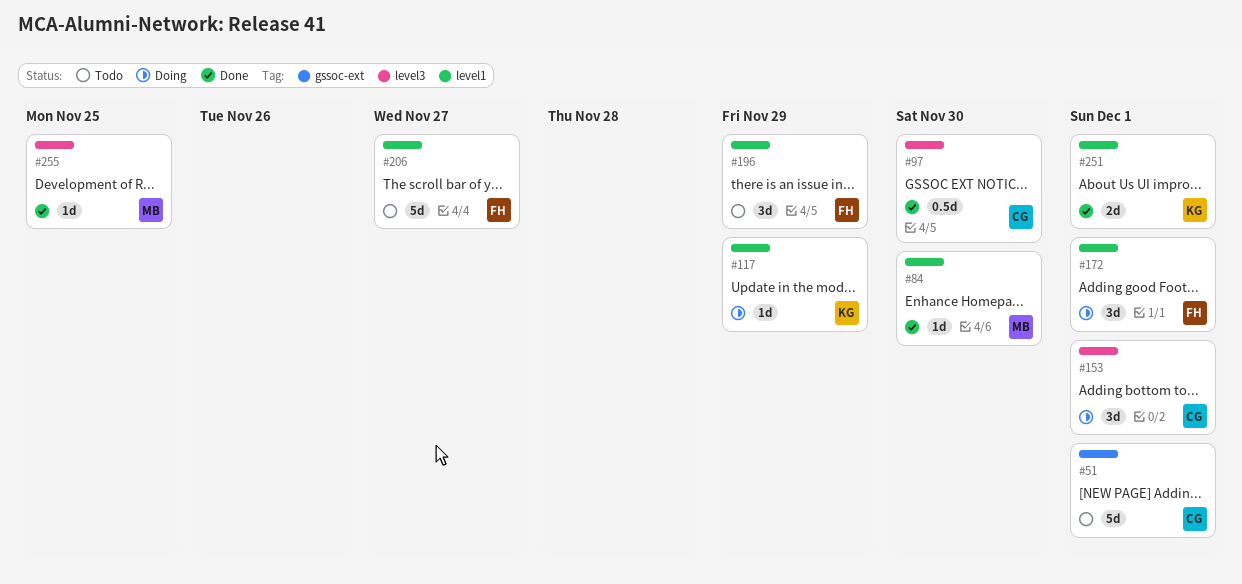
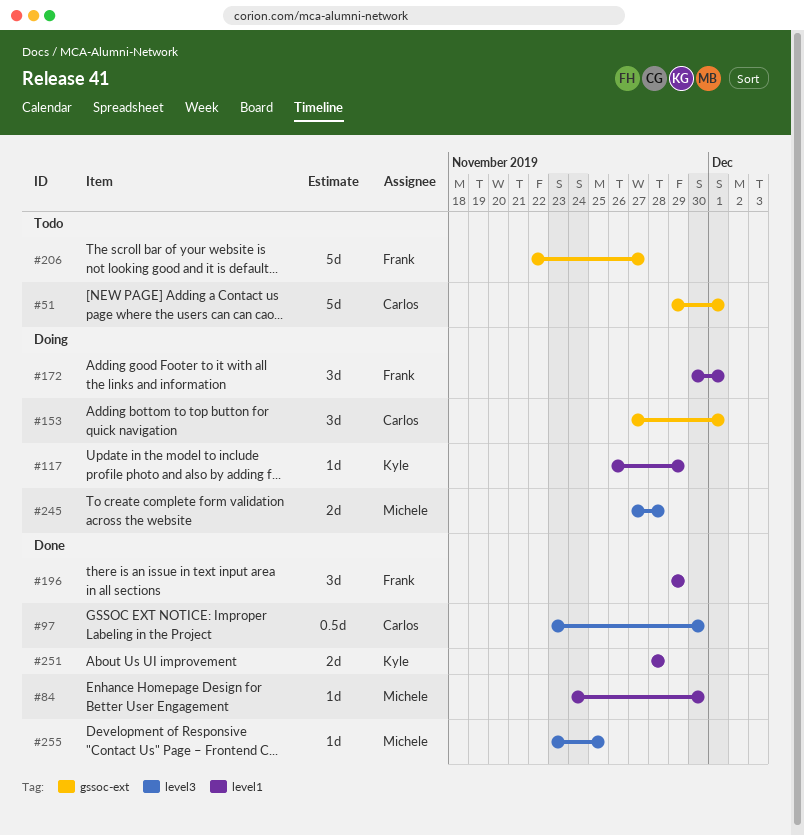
#153, label: level3 -> gssoc-ext
#196, status: Todo -> Done
#206, label: level1 -> gssoc-ext
#245: none -> present
#251, due: Dec 1 -> Nov 28

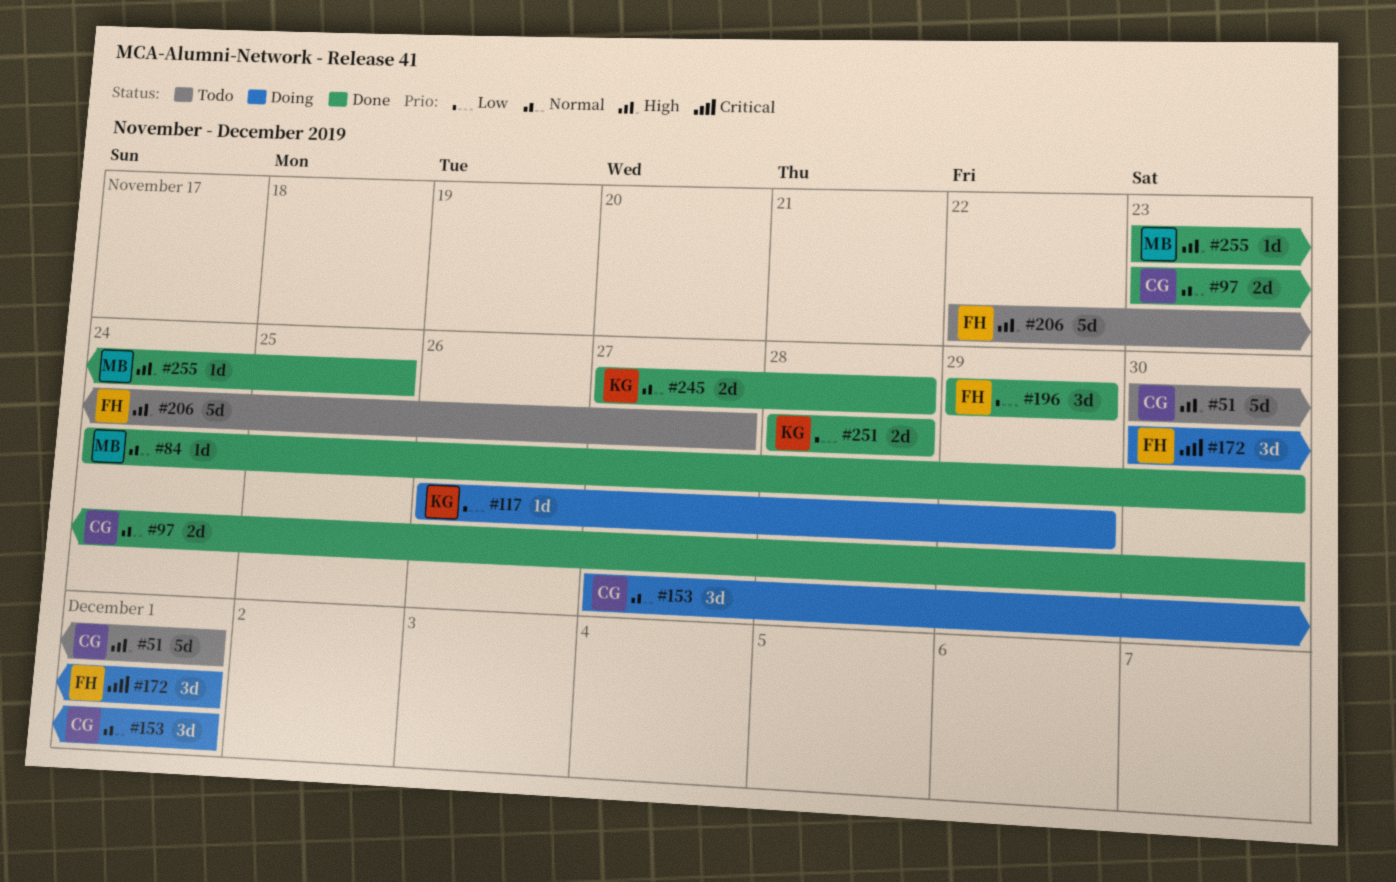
#51, start: Nov 29 -> Nov 30
#97, estimate: 0.5d -> 2d
#245, status: Doing -> Done
#245, owner: Michele -> Kyle

